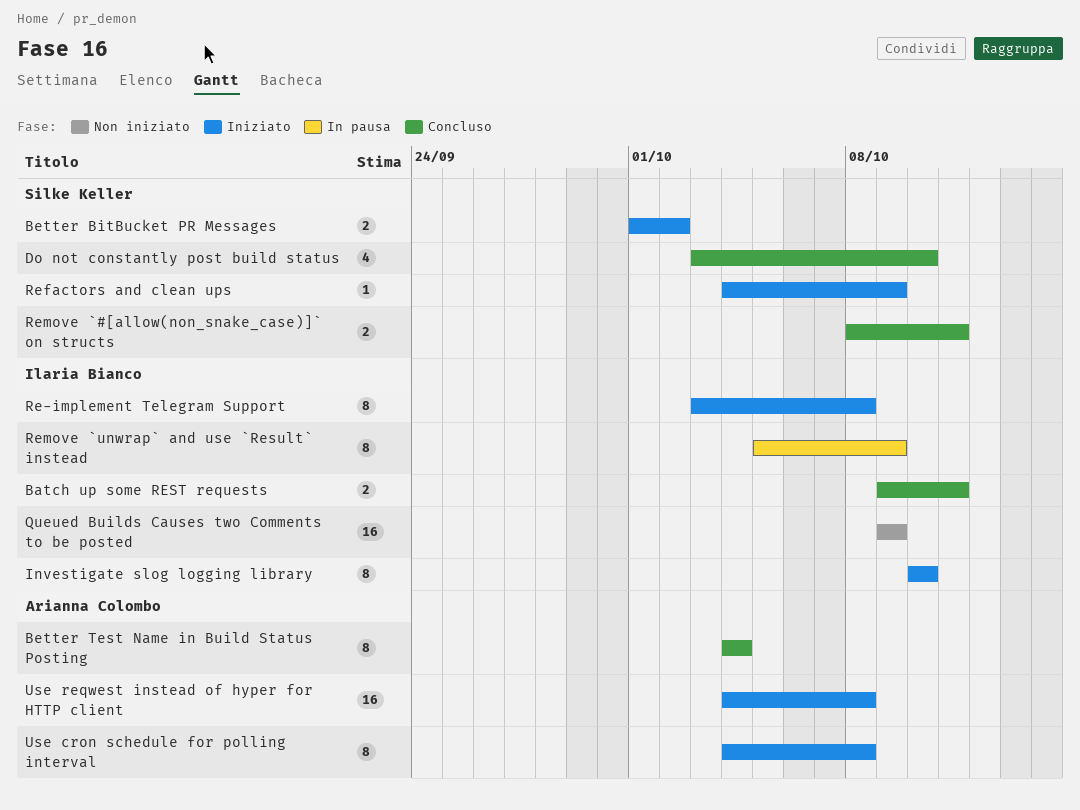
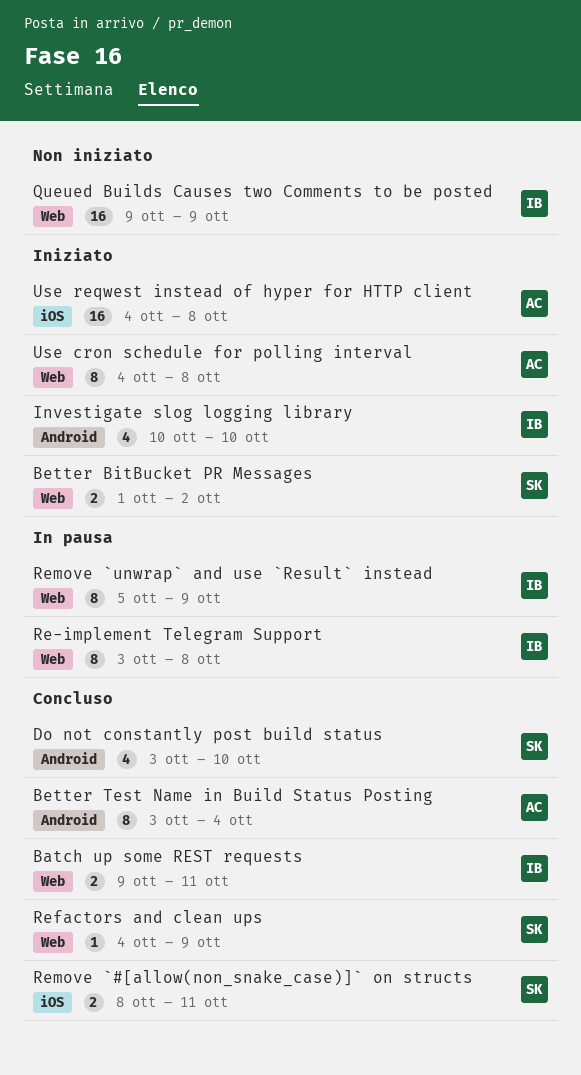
Better Test Name in Build Status Posting, start: Oct 4 -> Oct 3
Investigate slog logging library, estimate: 8 -> 4
Re-implement Telegram Support, status: Iniziato -> In pausa
Refactors and clean ups, status: Iniziato -> Concluso

